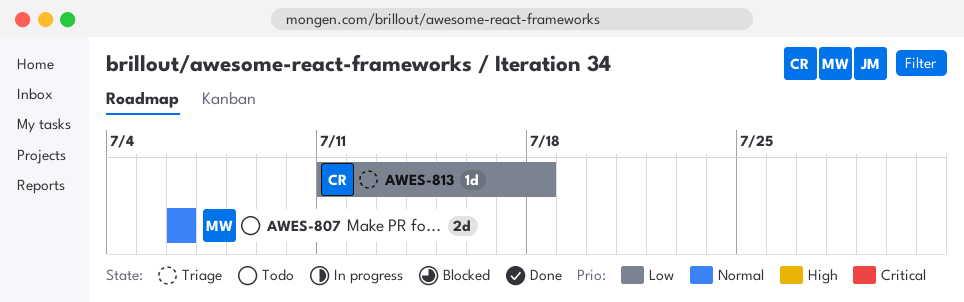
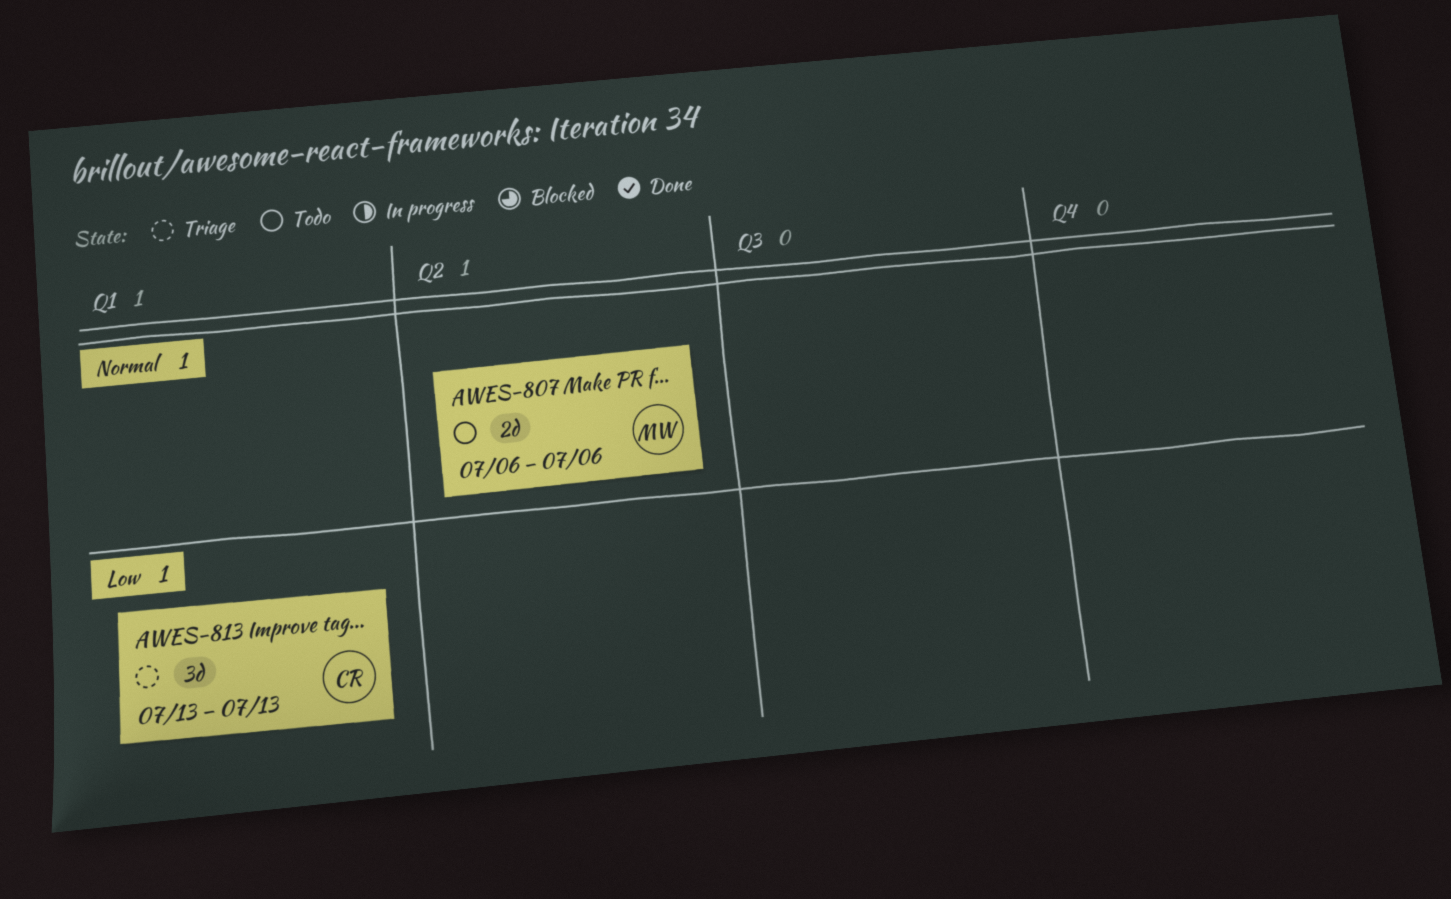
AWES-813, estimate: 1d -> 3d
AWES-813, start: Jul 11 -> Jul 13
AWES-813, due: Jul 18 -> Jul 13

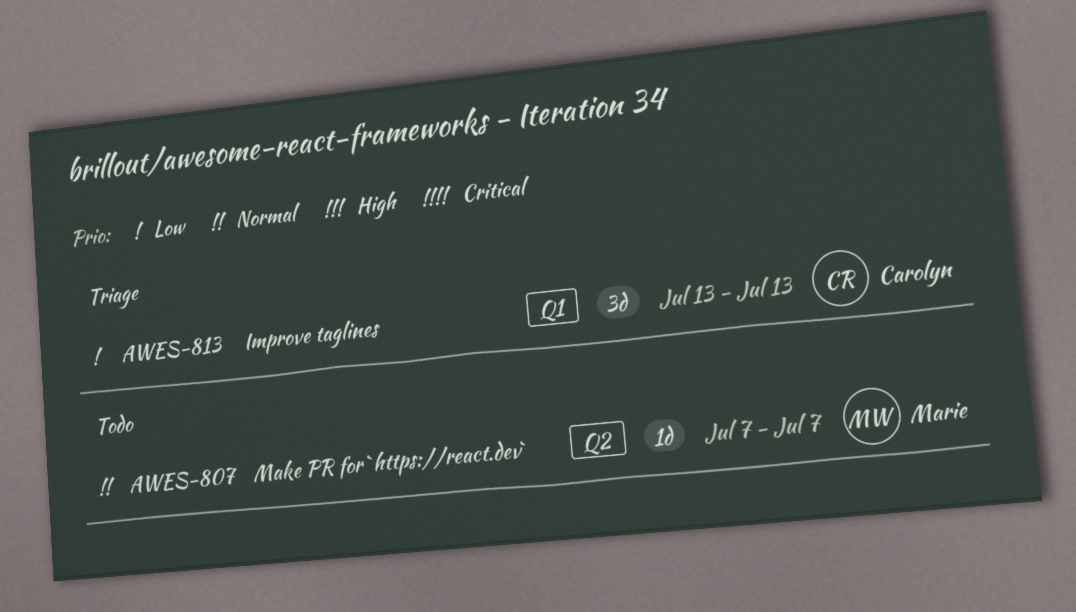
AWES-807, estimate: 2d -> 1d
AWES-807, start: Jul 6 -> Jul 7
AWES-807, due: Jul 6 -> Jul 7

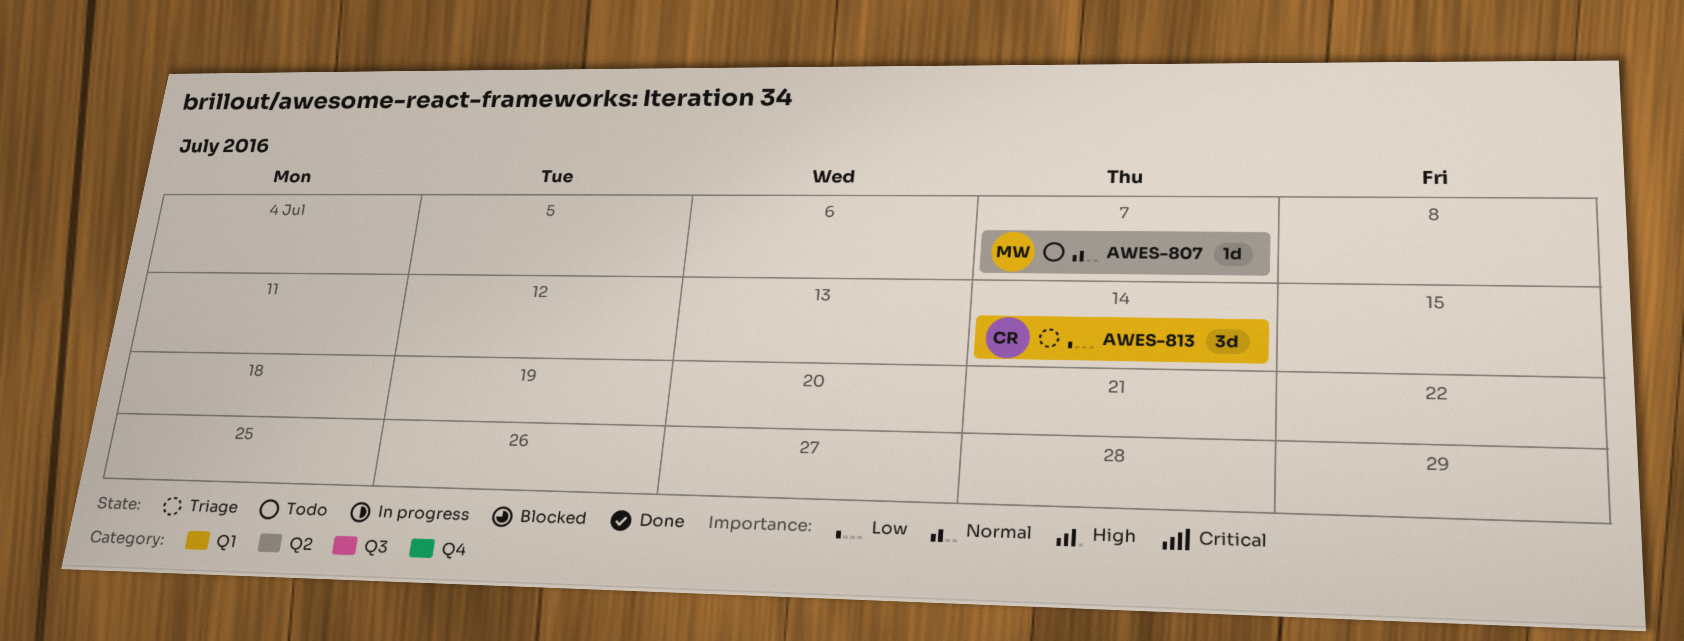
AWES-813, start: Jul 13 -> Jul 14
AWES-813, due: Jul 13 -> Jul 14

